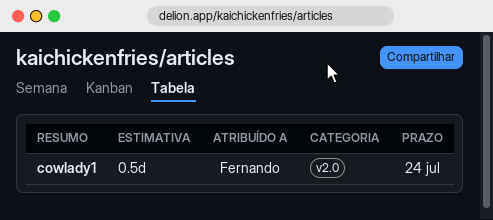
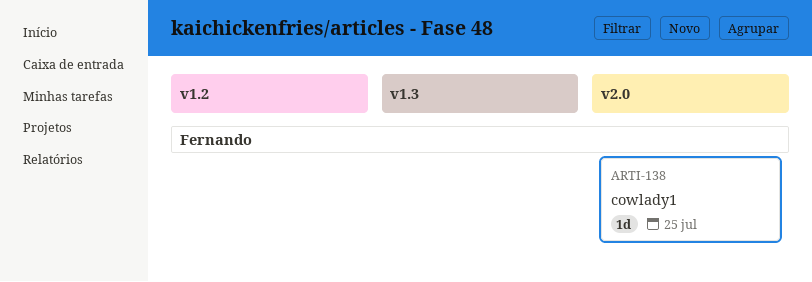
cowlady1, estimate: 0.5d -> 1d
cowlady1, due: Jul 24 -> Jul 25

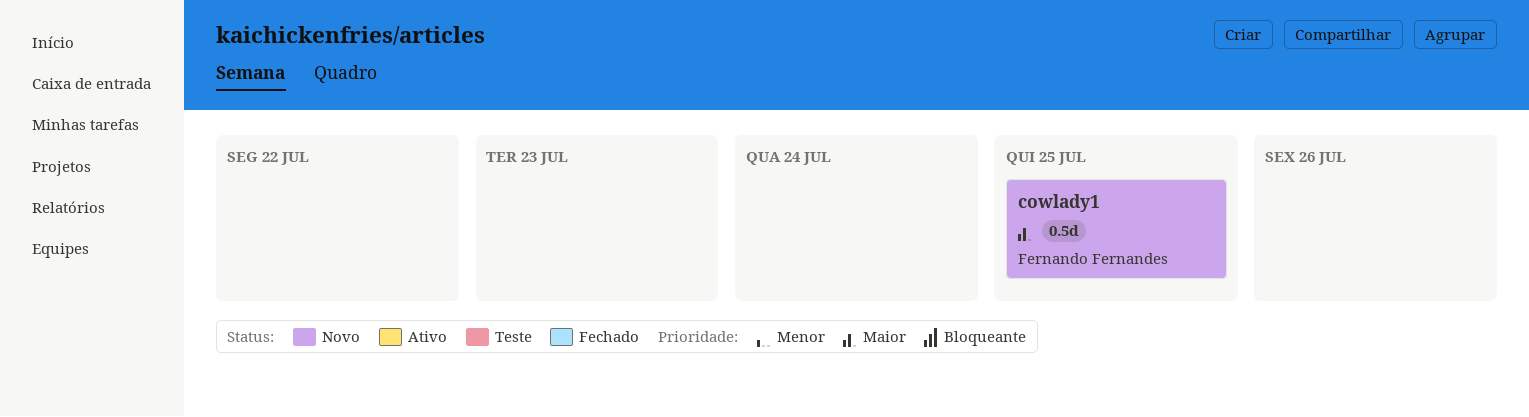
cowlady1, estimate: 1d -> 0.5d

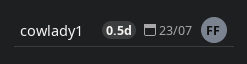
cowlady1, due: Jul 25 -> Jul 23

